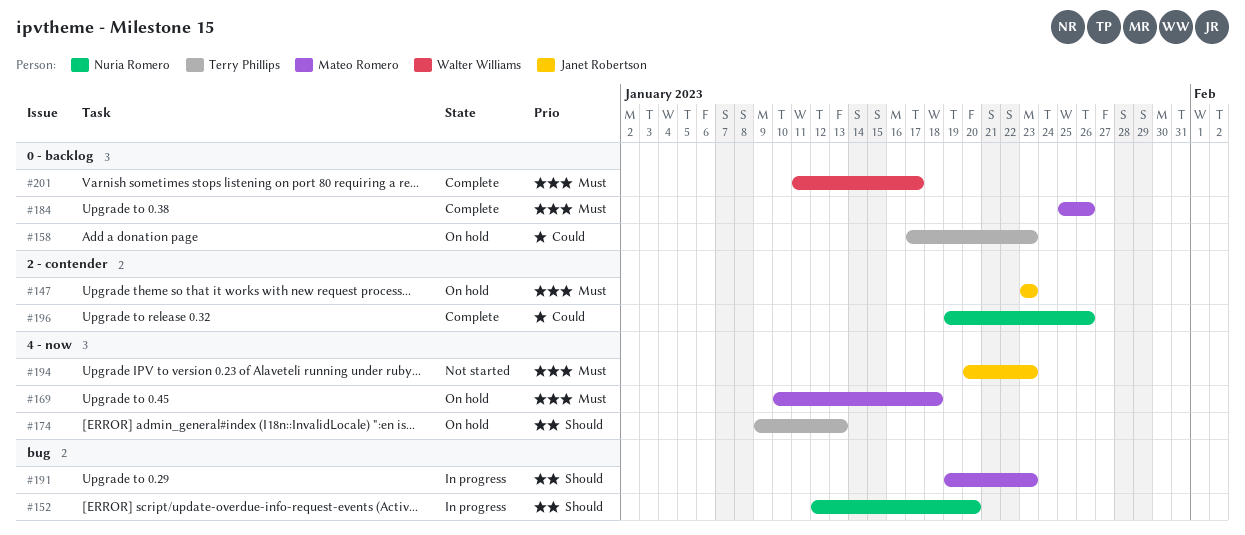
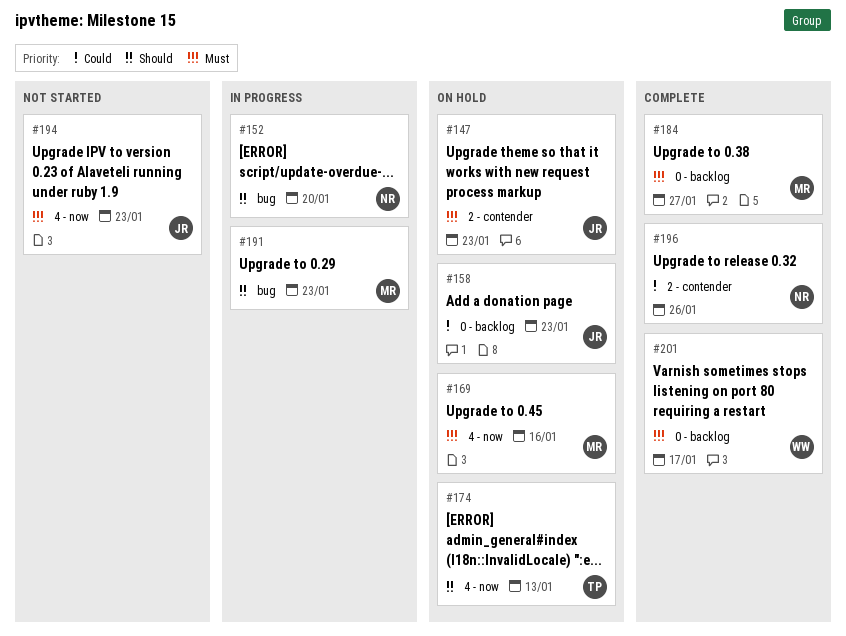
#158, owner: Terry Phillips -> Janet Robertson
#169, due: Jan 18 -> Jan 16
#184, due: Jan 26 -> Jan 27

